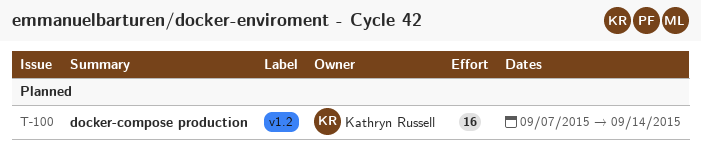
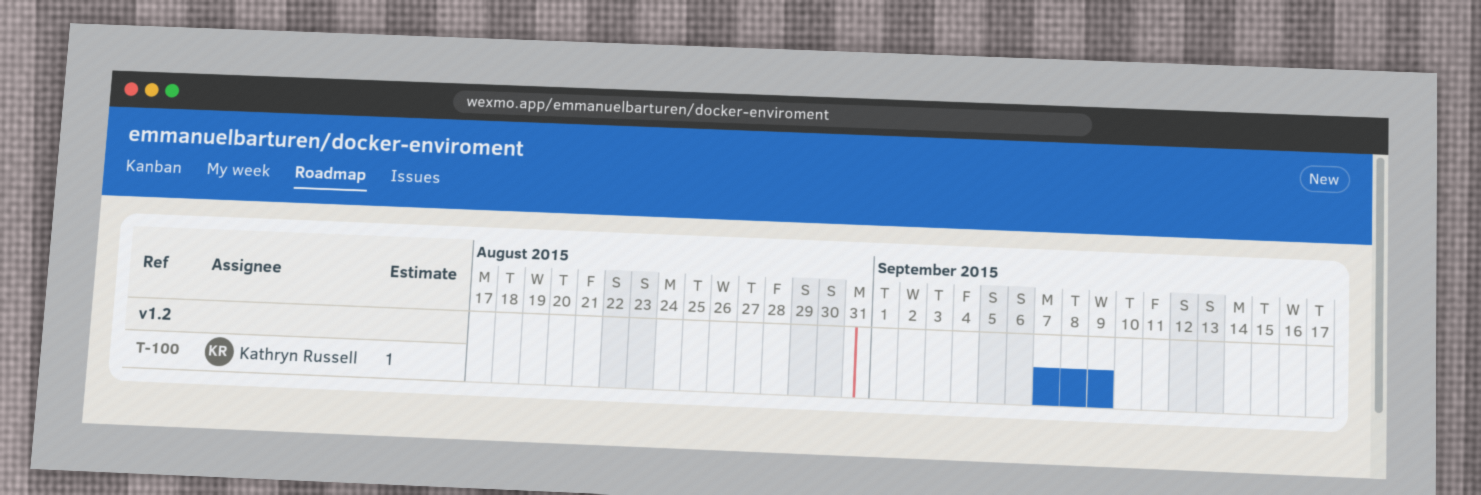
T-100, estimate: 16 -> 1
T-100, due: Sep 14 -> Sep 9

